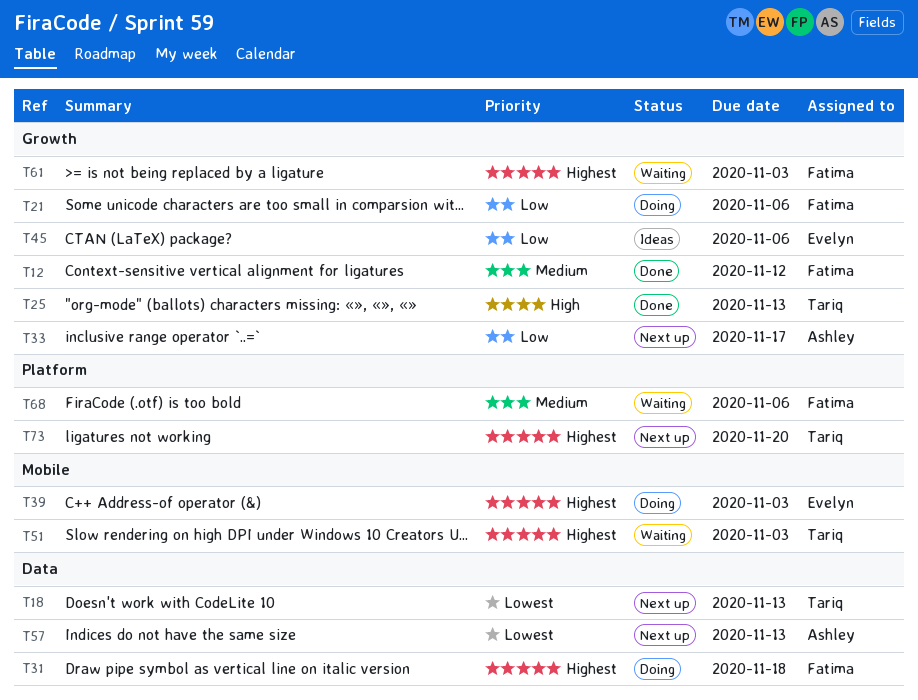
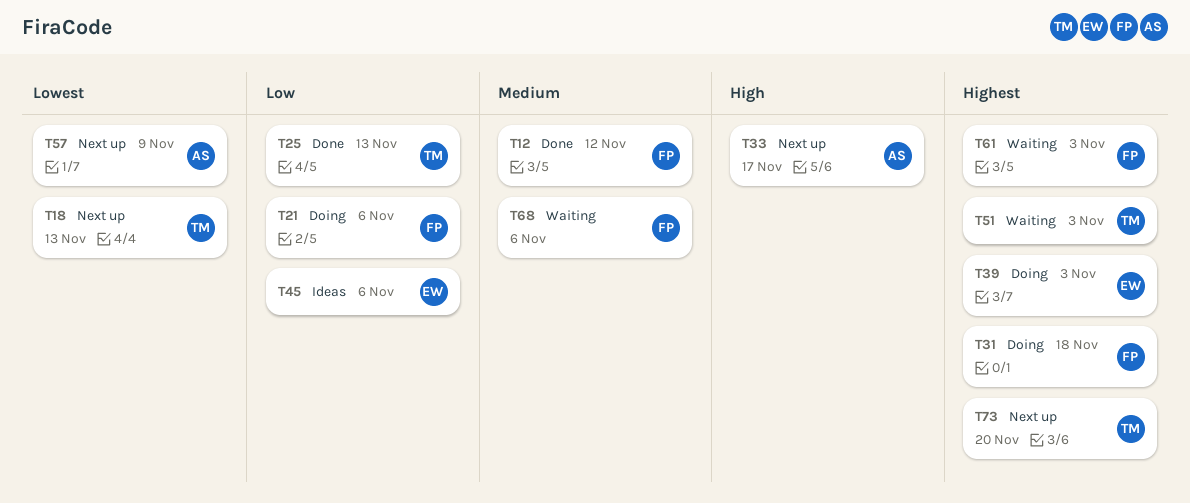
T25, priority: High -> Low
T33, priority: Low -> High
T57, due: Nov 13 -> Nov 9

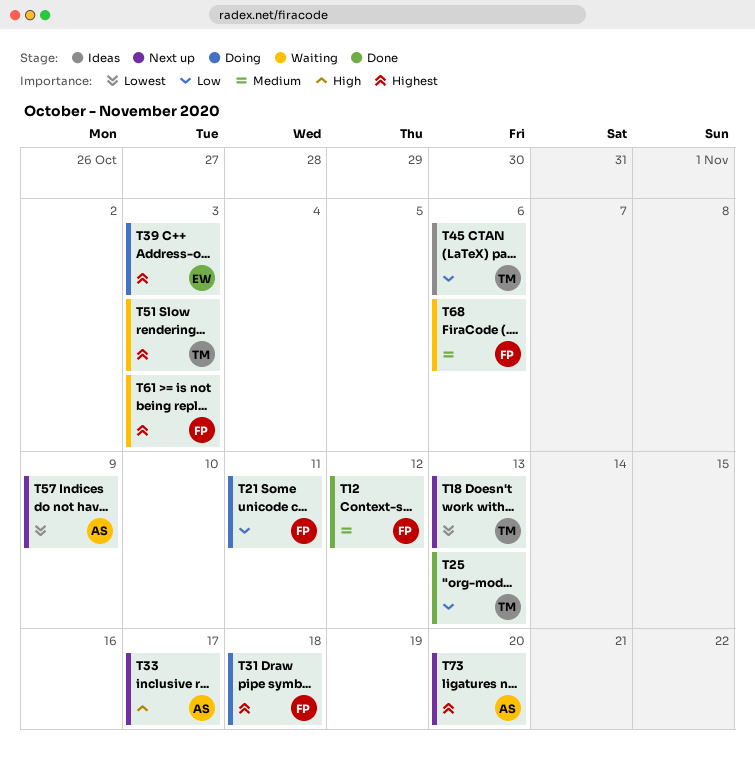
T21, due: Nov 6 -> Nov 11
T45, owner: EW -> TM
T73, owner: TM -> AS

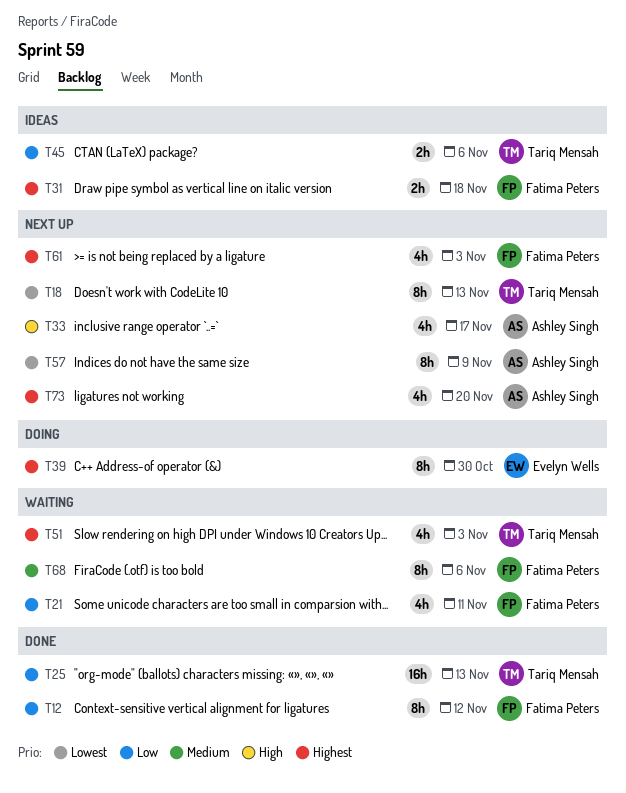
T12, priority: Medium -> Low
T21, status: Doing -> Waiting
T31, status: Doing -> Ideas
T39, due: Nov 3 -> Oct 30
T61, status: Waiting -> Next up

